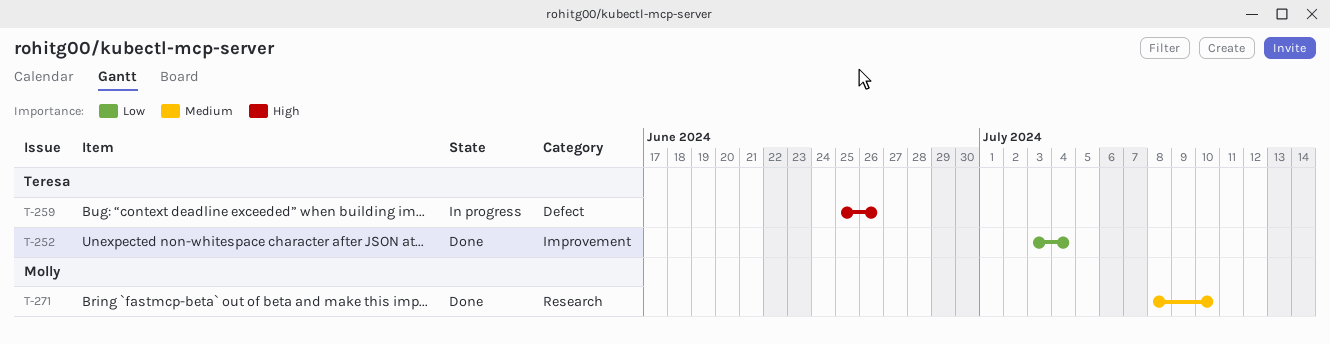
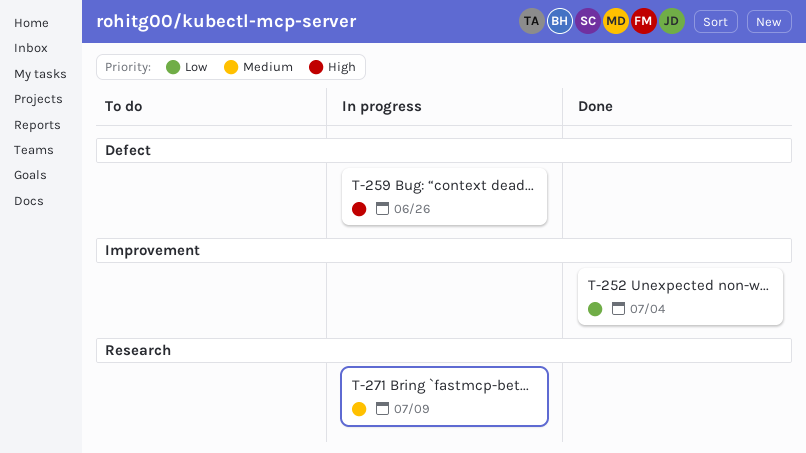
T-271, status: Done -> In progress
T-271, due: Jul 10 -> Jul 9

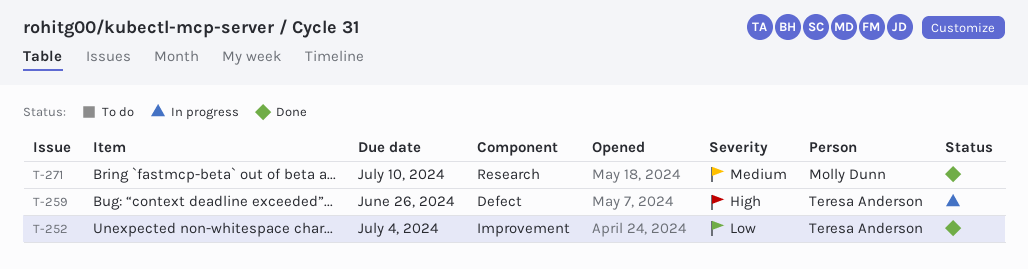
T-271, status: In progress -> Done
T-271, due: Jul 9 -> Jul 10

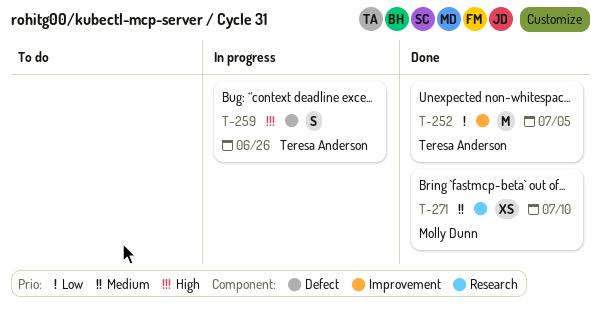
T-252, due: Jul 4 -> Jul 5

